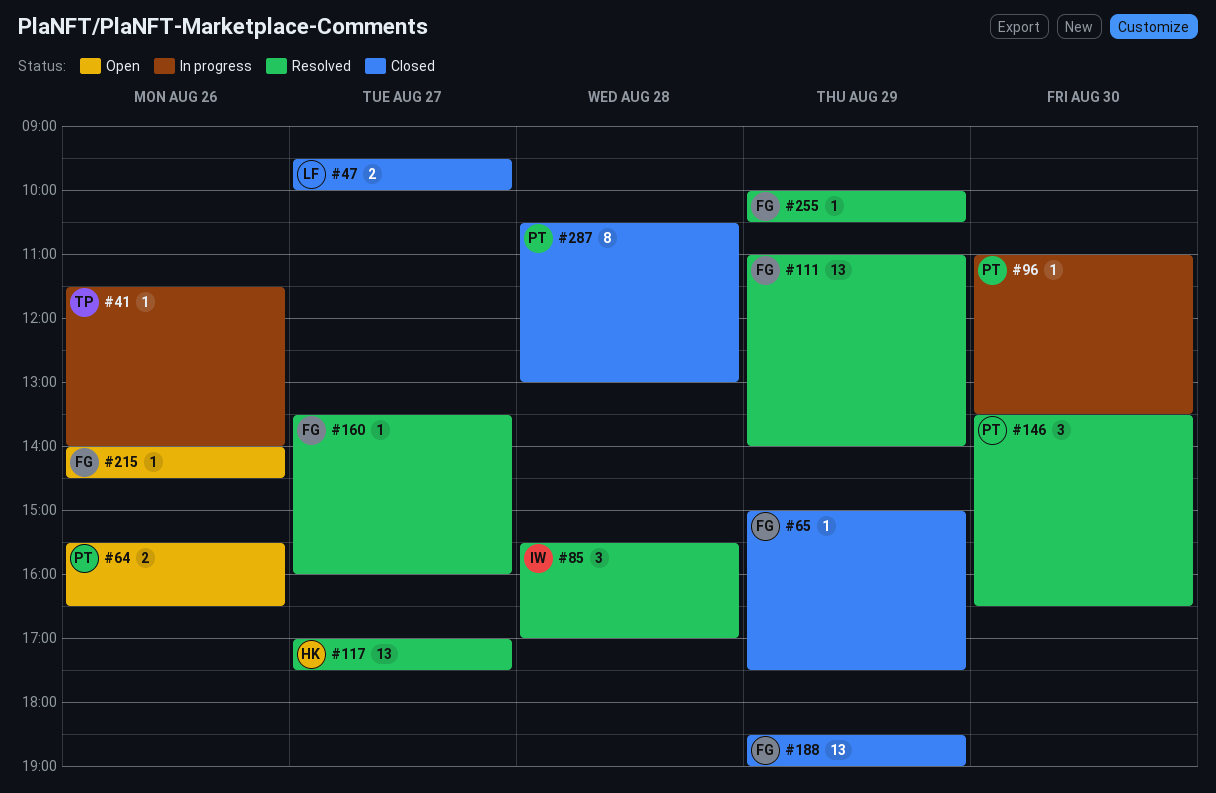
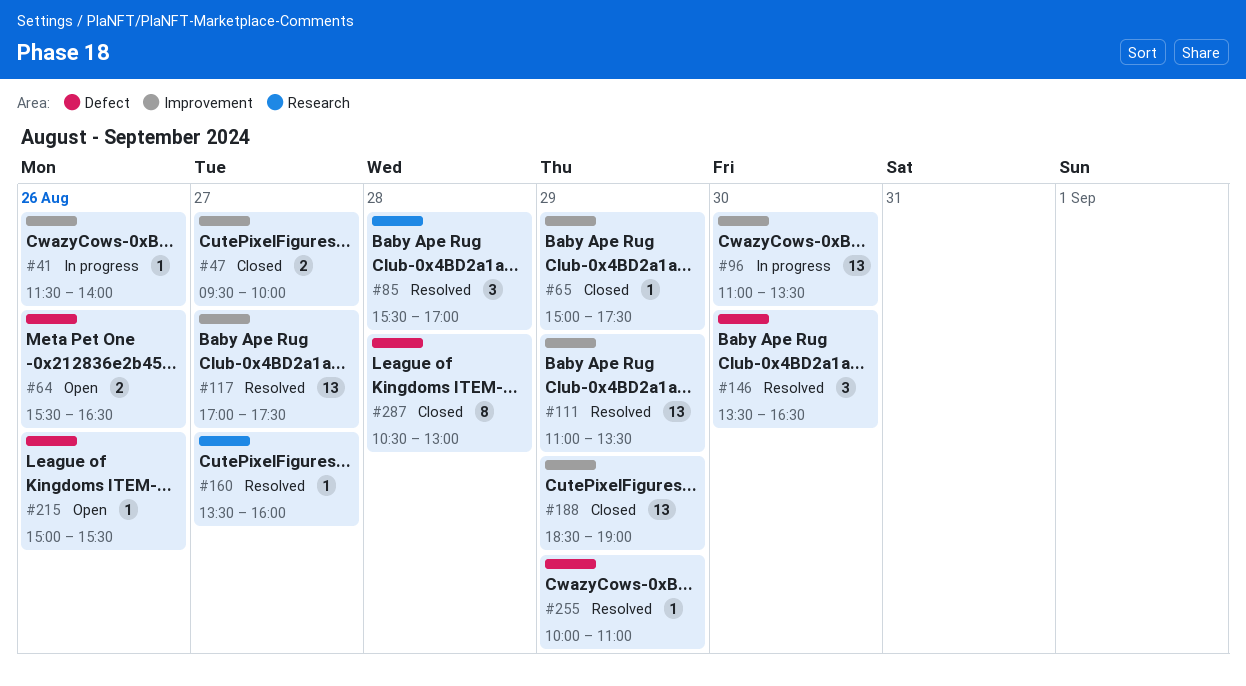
#96, estimate: 1 -> 13
#111, ends: 14:00 -> 13:30
#215, begins: 14:00 -> 15:00
#215, ends: 14:30 -> 15:30
#255, ends: 10:30 -> 11:00

